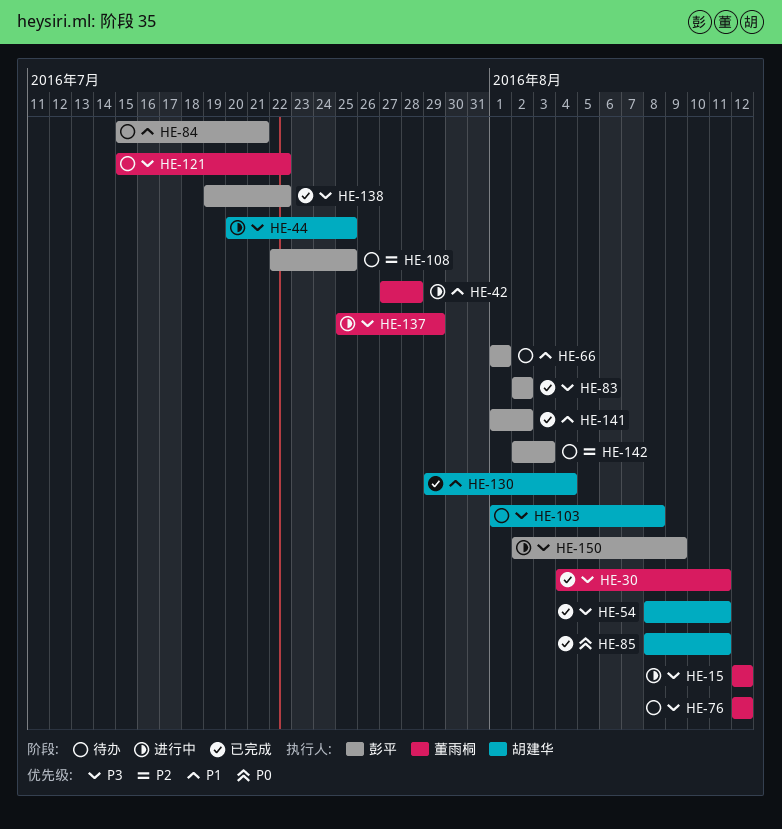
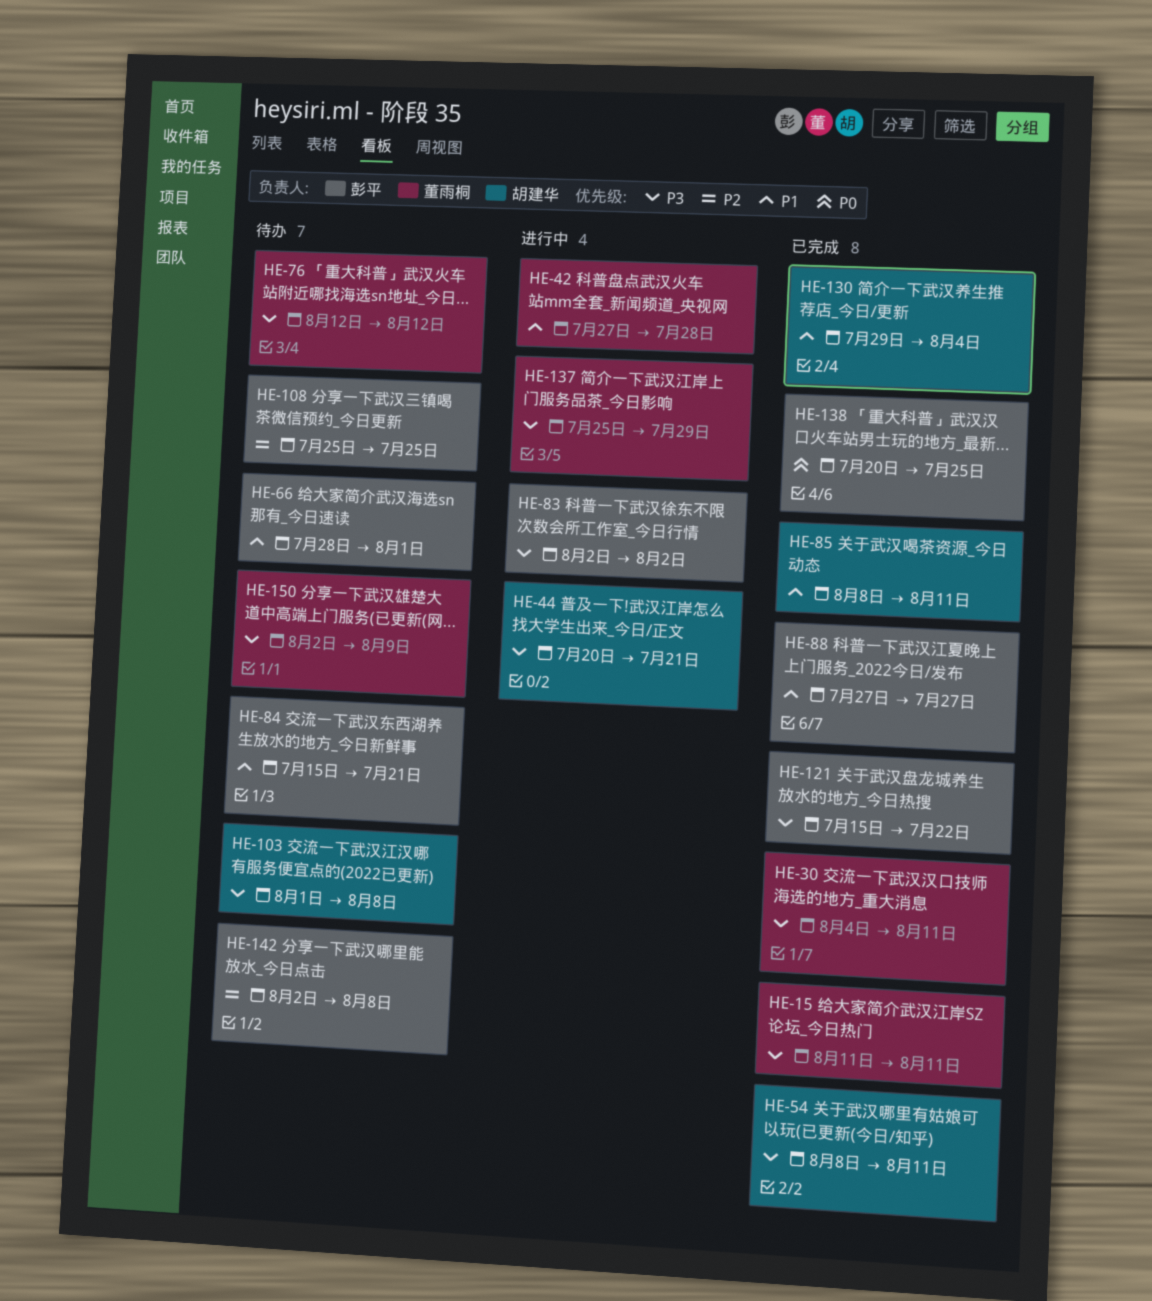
HE-15, status: 进行中 -> 已完成
HE-15, start: Aug 12 -> Aug 11
HE-15, due: Aug 12 -> Aug 11
HE-44, due: Jul 25 -> Jul 21
HE-66, start: Aug 1 -> Jul 28
HE-83, status: 已完成 -> 进行中
HE-85, priority: P0 -> P1
HE-88: none -> present
HE-108, start: Jul 22 -> Jul 25
HE-121, status: 待办 -> 已完成
HE-121, owner: 董雨桐 -> 彭平
HE-138, priority: P3 -> P0
HE-138, start: Jul 19 -> Jul 20
HE-138, due: Jul 22 -> Jul 25
HE-141: present -> none
HE-142, due: Aug 3 -> Aug 8
HE-150, status: 进行中 -> 待办
HE-150, owner: 彭平 -> 董雨桐

